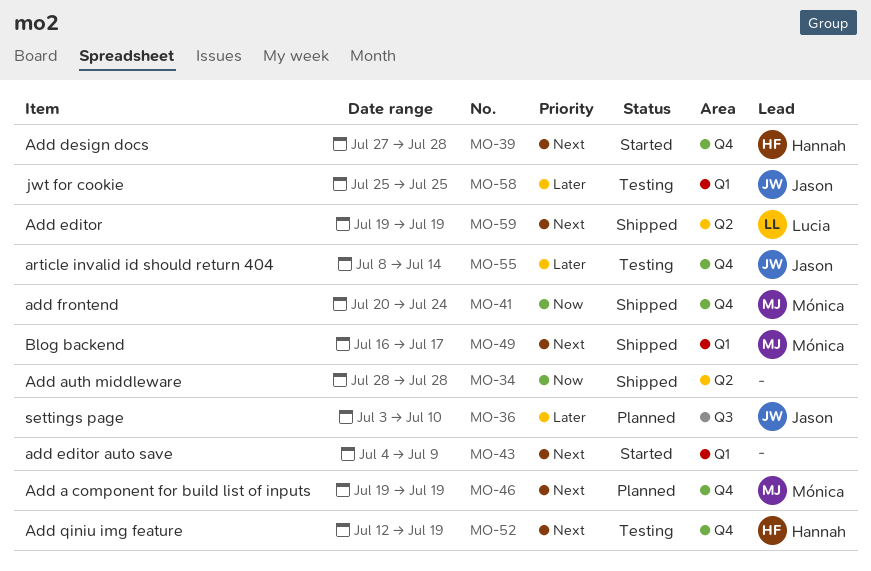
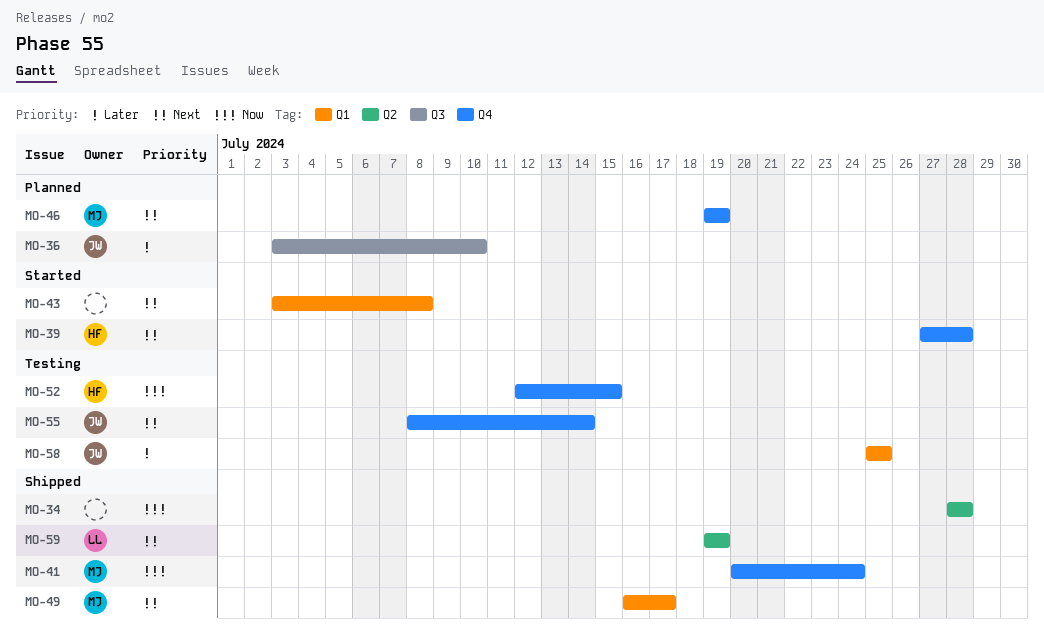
MO-43, start: Jul 4 -> Jul 3
MO-43, due: Jul 9 -> Jul 8
MO-52, priority: Next -> Now
MO-52, due: Jul 19 -> Jul 15
MO-55, priority: Later -> Next

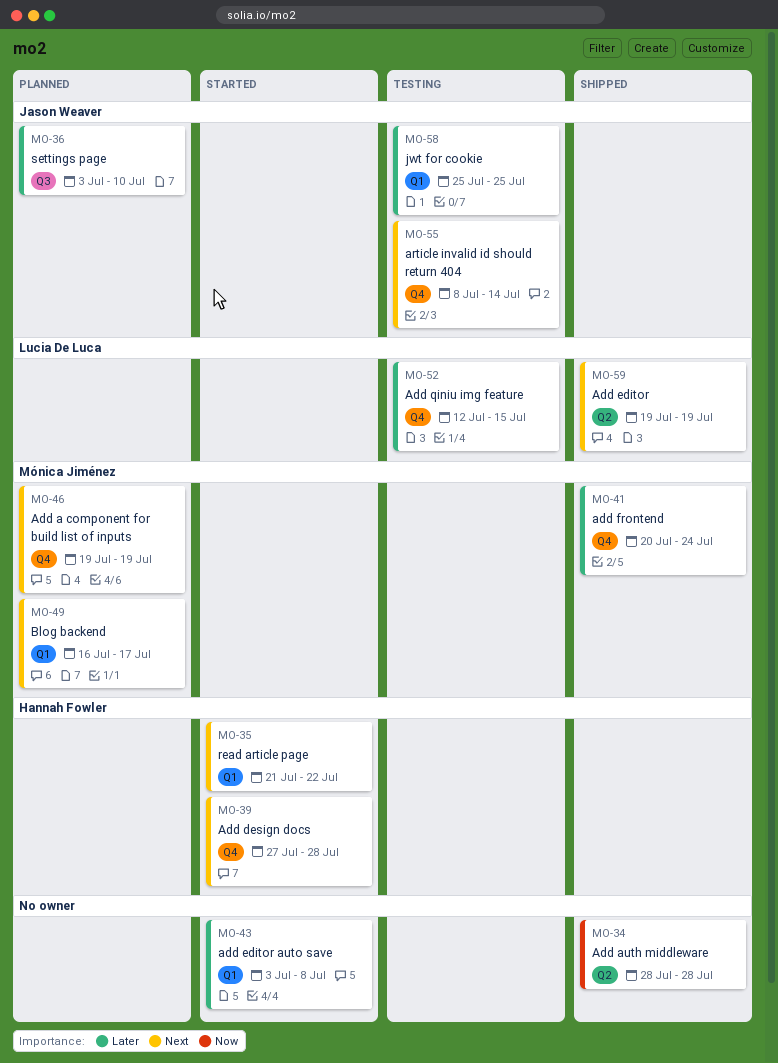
MO-35: none -> present
MO-41, priority: Now -> Later
MO-43, priority: Next -> Later
MO-49, status: Shipped -> Planned
MO-52, owner: Hannah Fowler -> Lucia De Luca
MO-52, priority: Now -> Later

